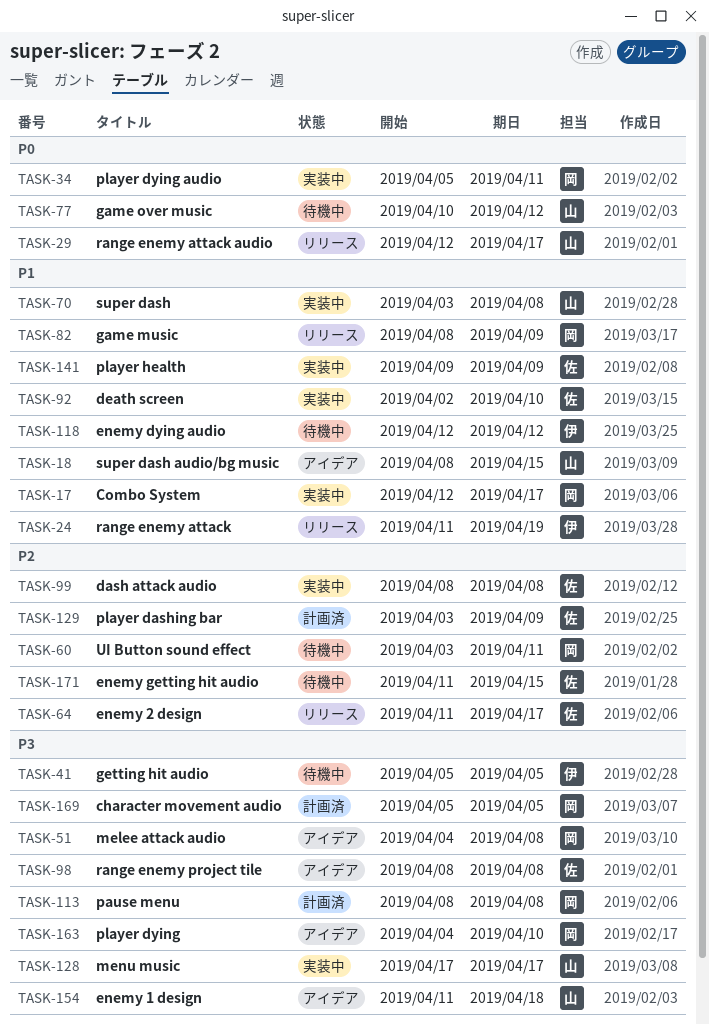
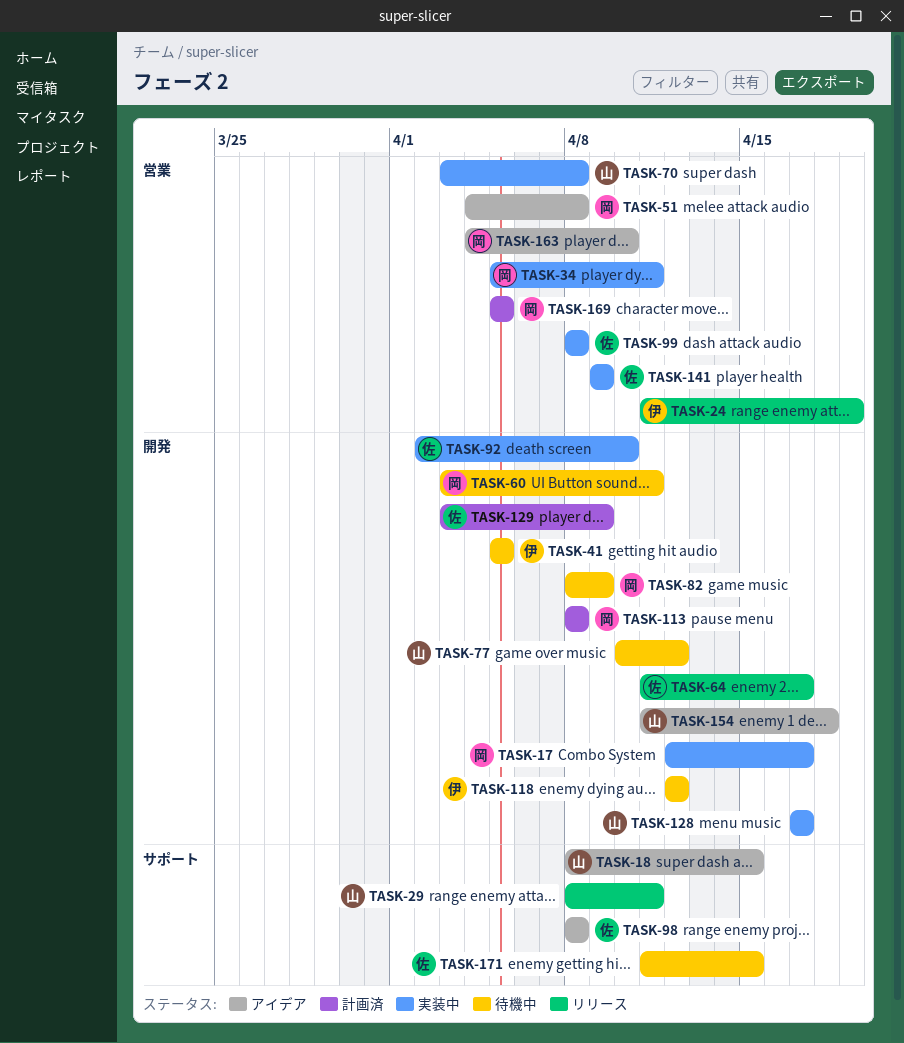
TASK-29, start: Apr 12 -> Apr 8
TASK-29, due: Apr 17 -> Apr 11
TASK-82, status: リリース -> 待機中

